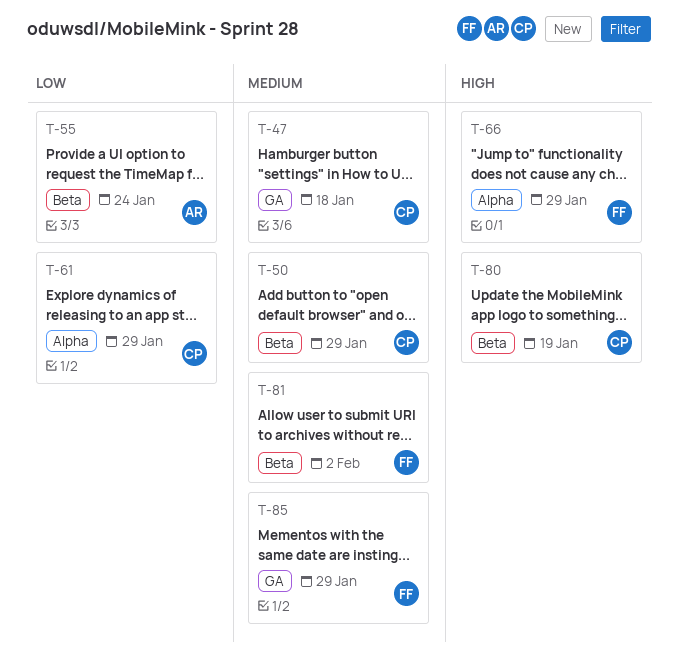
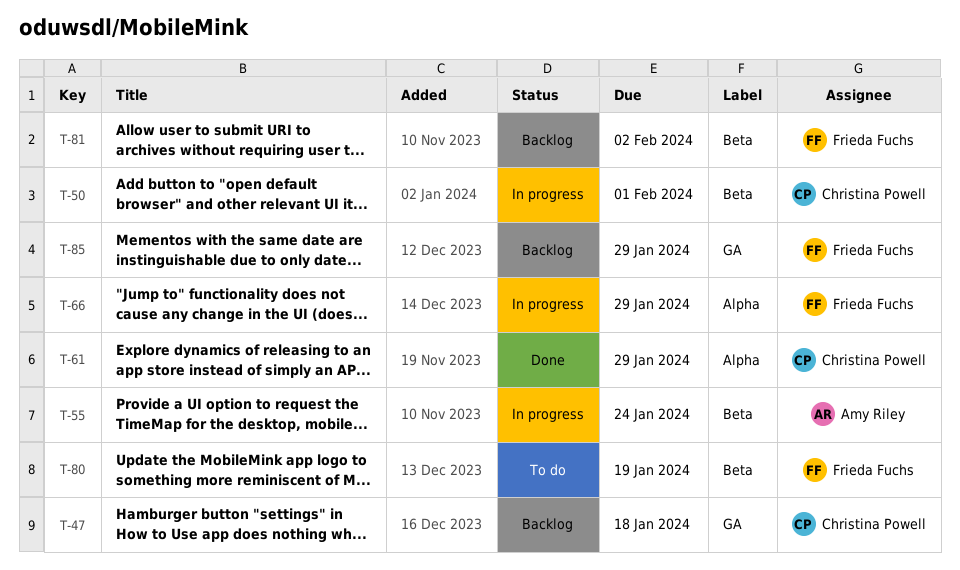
T-50, due: Jan 29 -> Feb 1
T-80, owner: Christina Powell -> Frieda Fuchs

